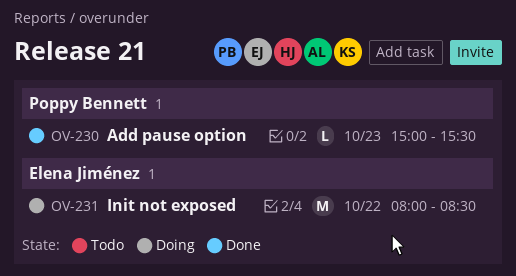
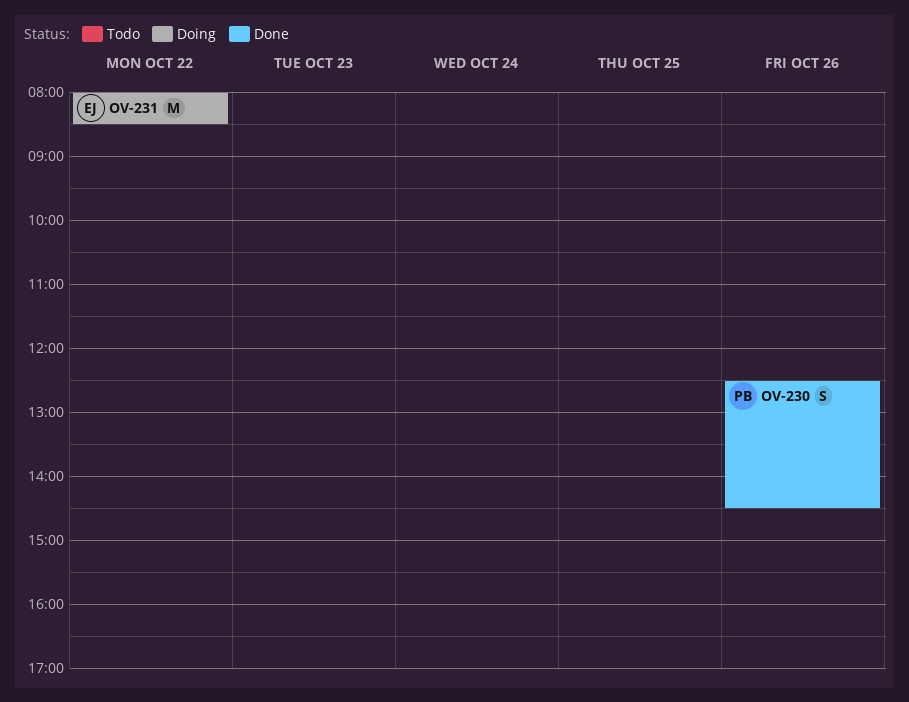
OV-230, estimate: L -> S
OV-230, day: Oct 23 -> Oct 26
OV-230, begins: 15:00 -> 12:30
OV-230, ends: 15:30 -> 14:30

